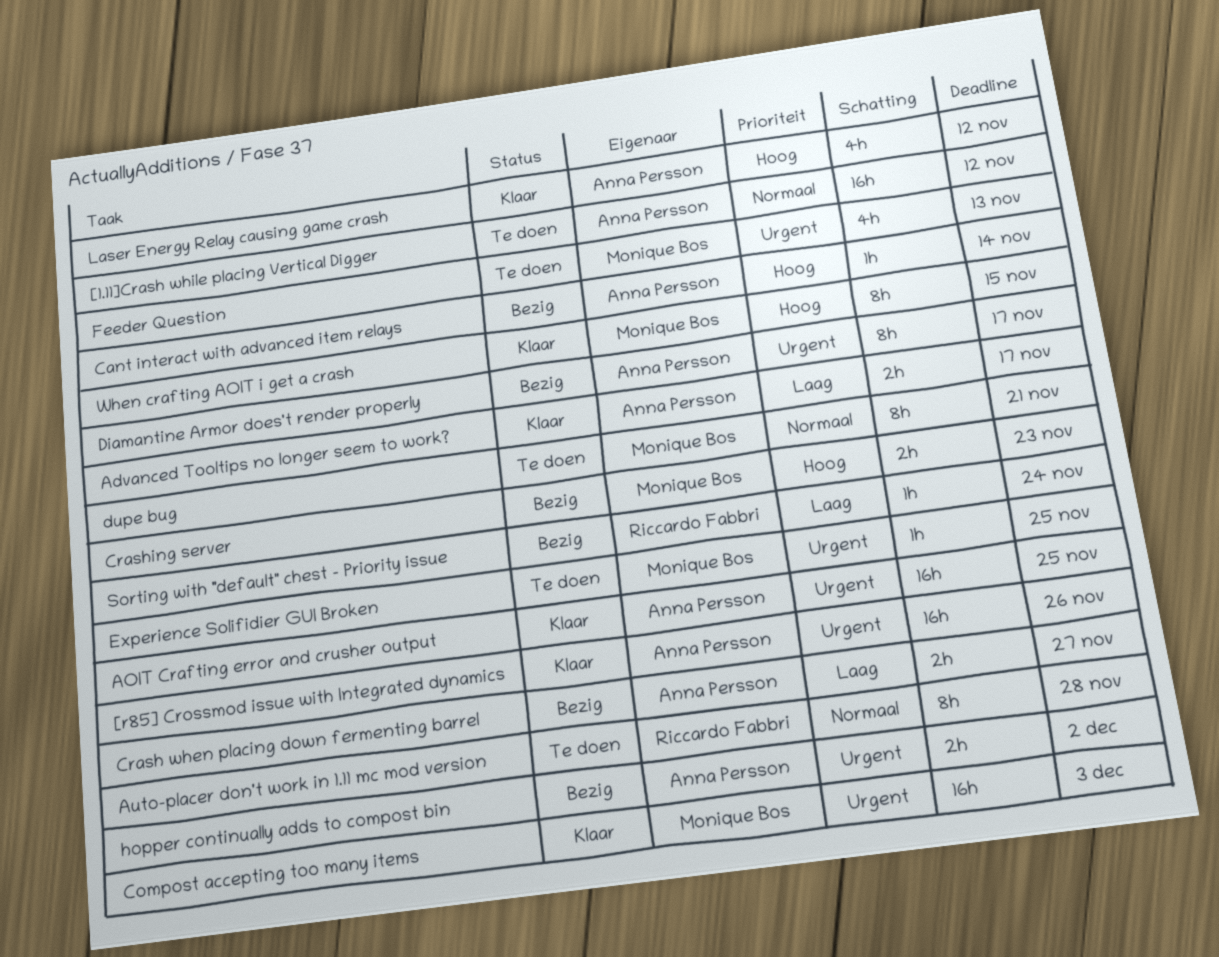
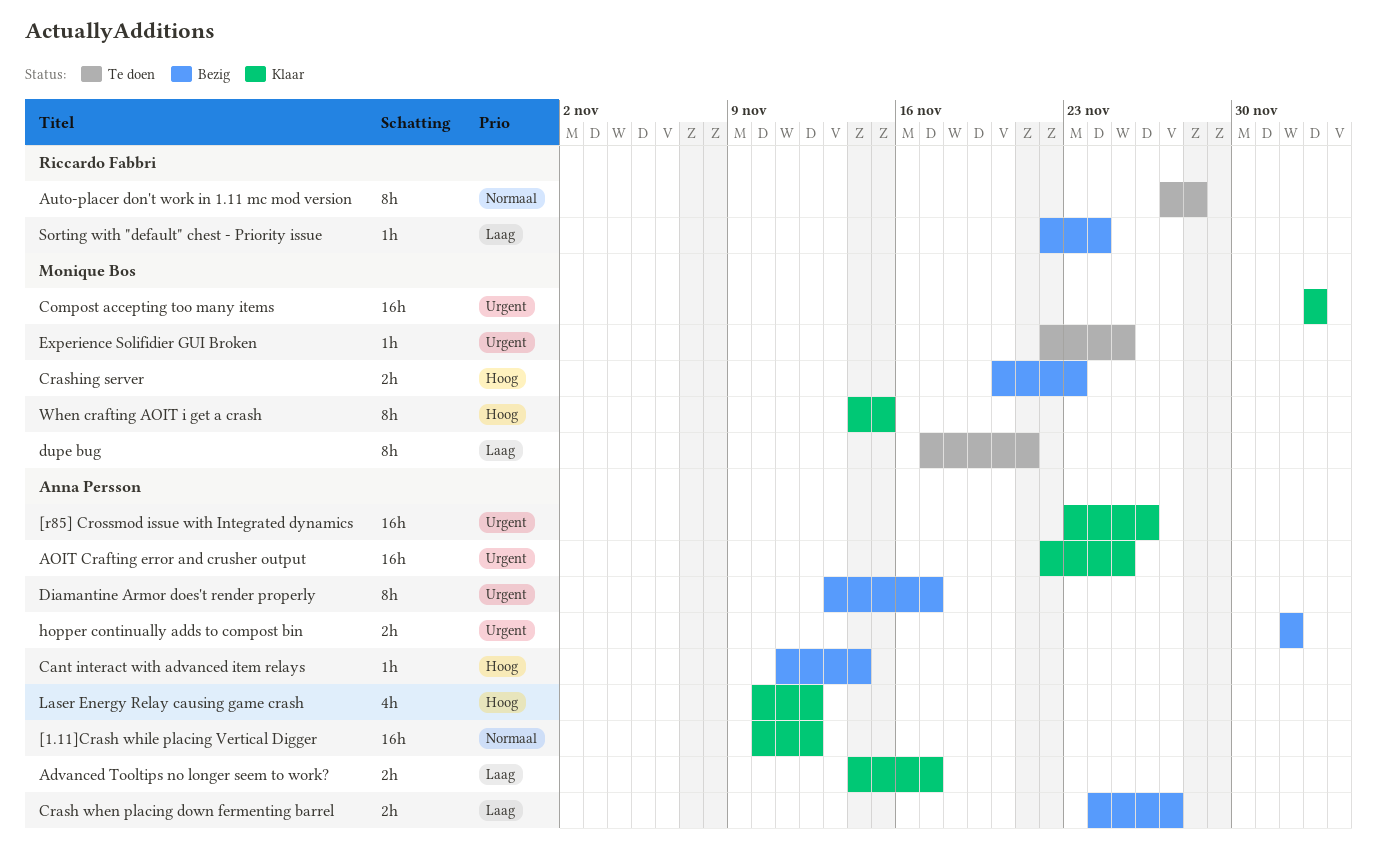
[1.11]Crash while placing Vertical Digger, status: Te doen -> Klaar
dupe bug, priority: Normaal -> Laag
Feeder Question: present -> none

